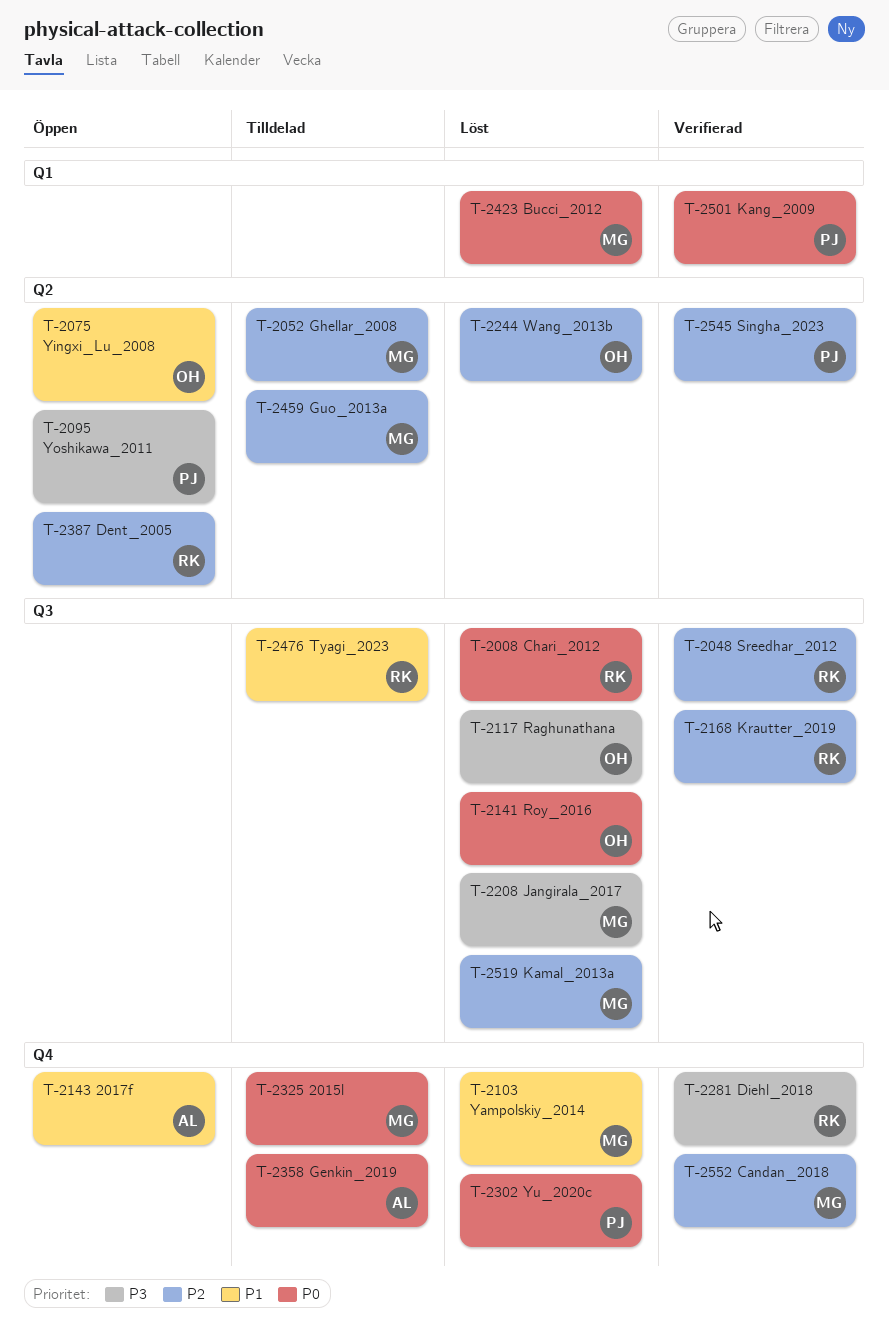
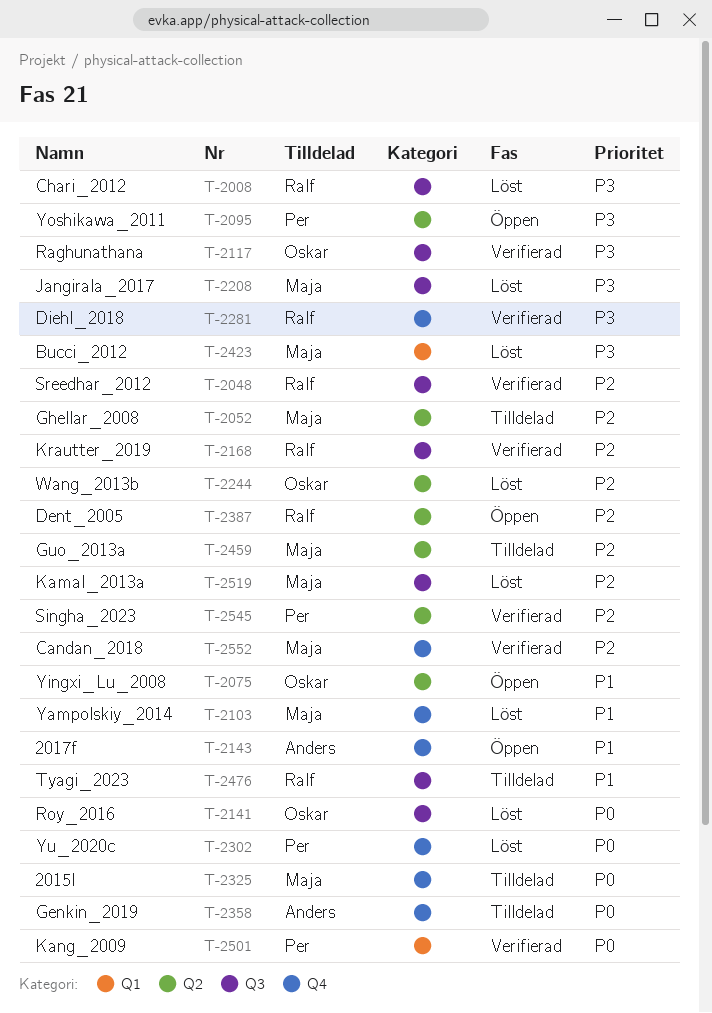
T-2008, priority: P0 -> P3
T-2117, status: Löst -> Verifierad
T-2423, priority: P0 -> P3

